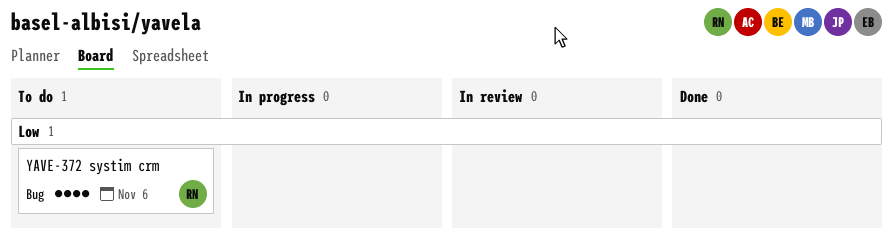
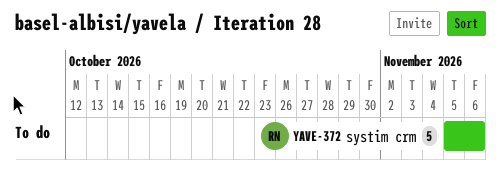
YAVE-372, estimate: 4 -> 5

